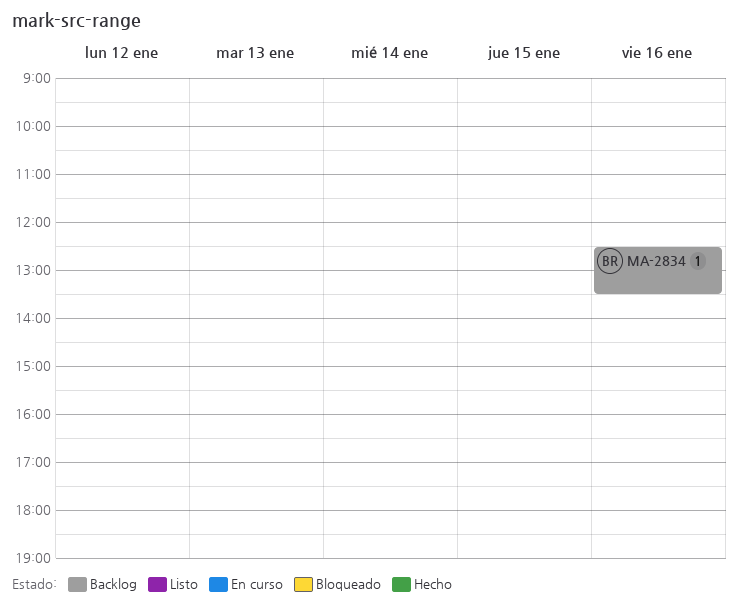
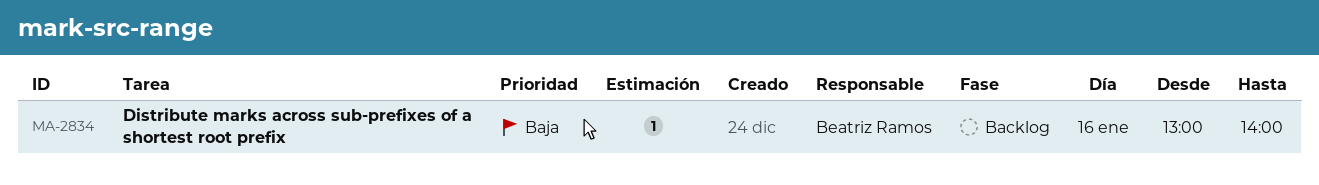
MA-2834, begins: 12:30 -> 13:00
MA-2834, ends: 13:30 -> 14:00

